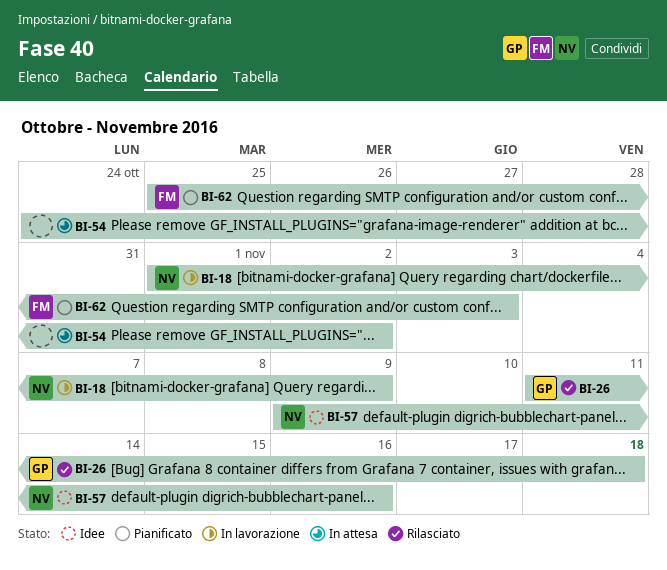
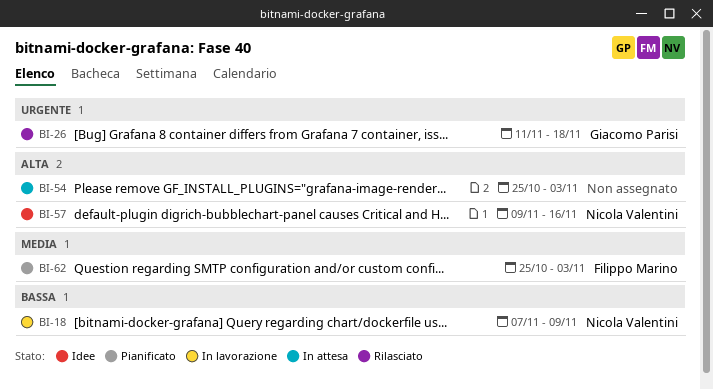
BI-18, start: Nov 1 -> Nov 7
BI-54, start: Oct 24 -> Oct 25
BI-54, due: Nov 2 -> Nov 3

